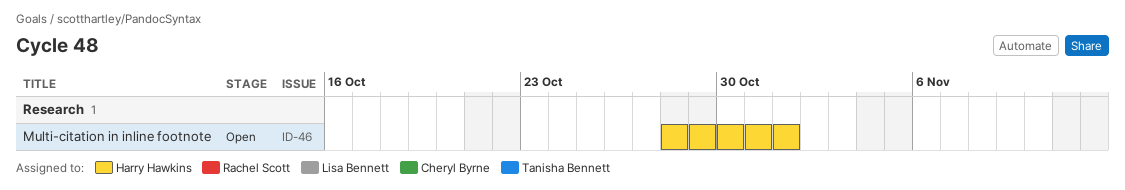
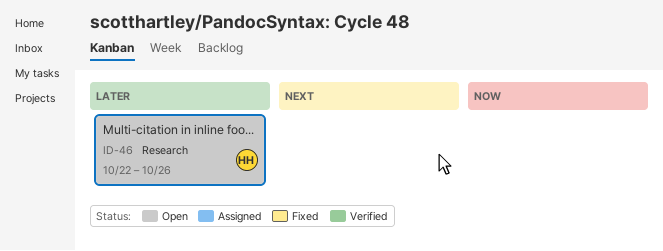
ID-46, start: Oct 28 -> Oct 22
ID-46, due: Nov 1 -> Oct 26

